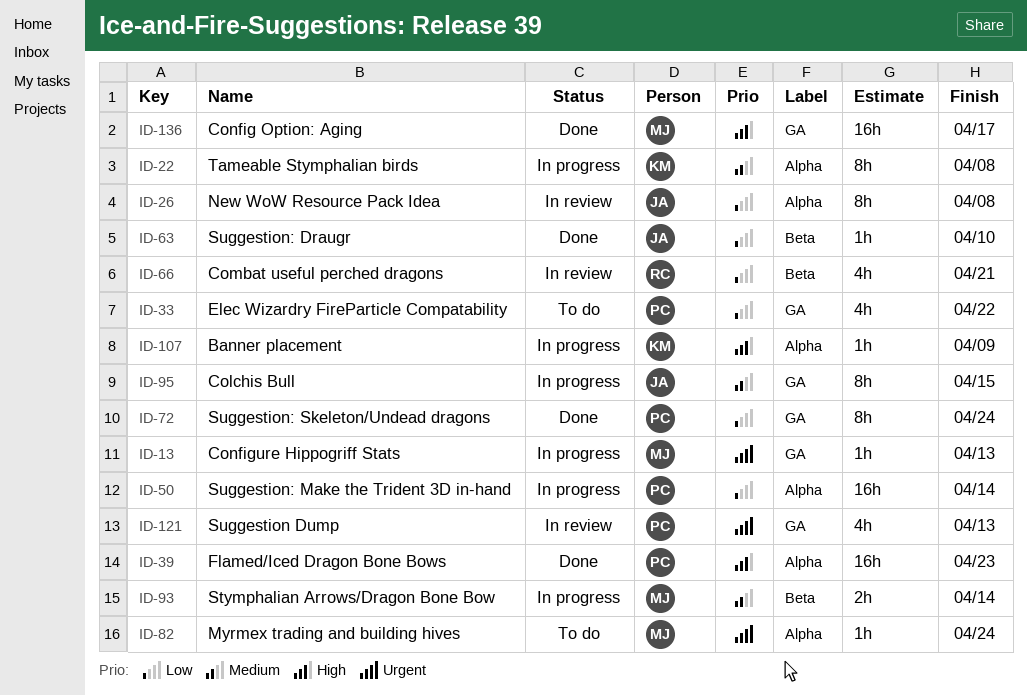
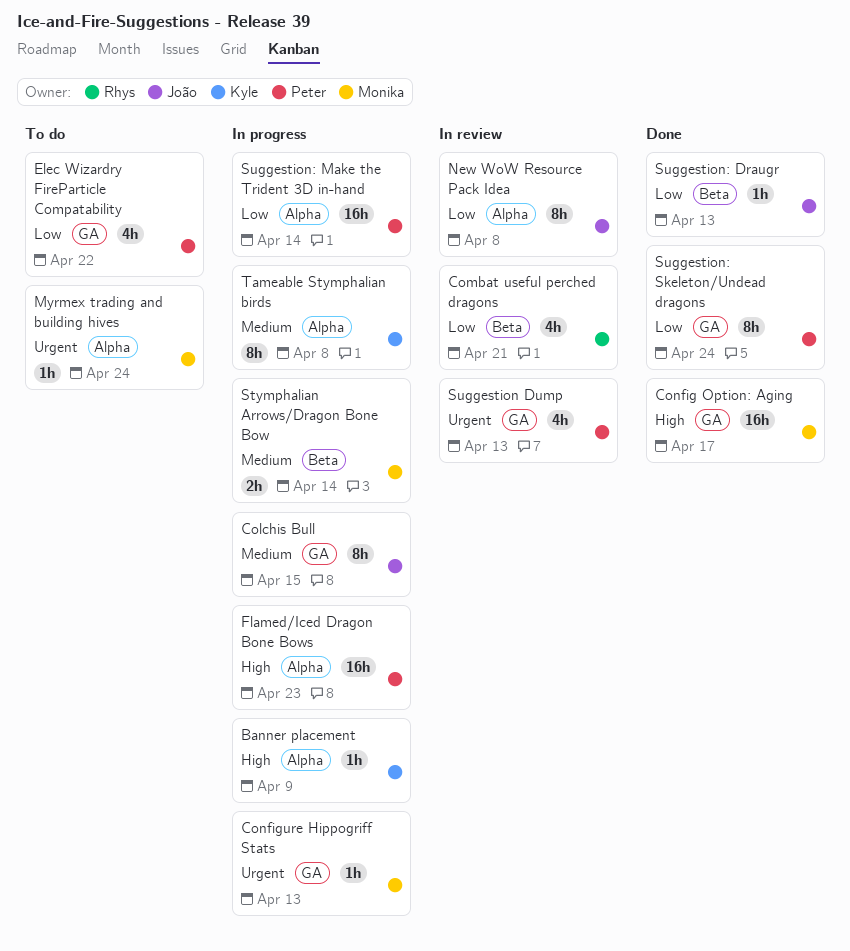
Flamed/Iced Dragon Bone Bows, status: Done -> In progress
Suggestion: Draugr, due: Apr 10 -> Apr 13

